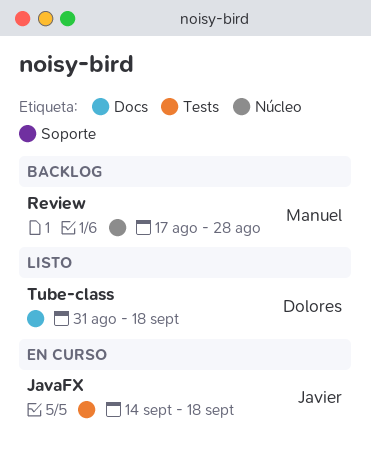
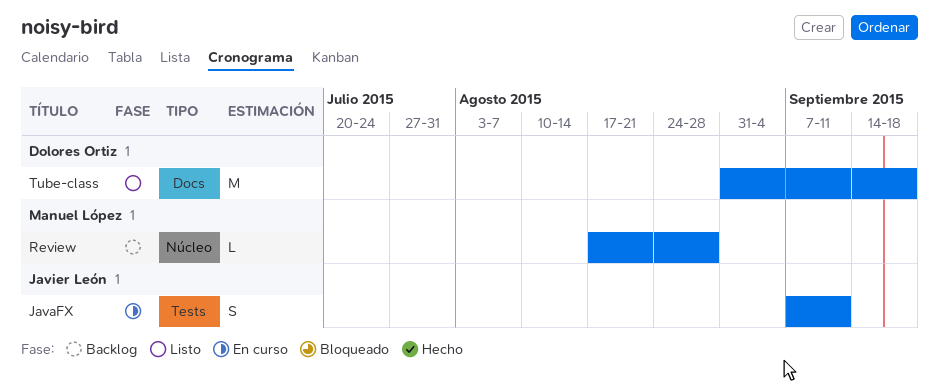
JavaFX, start: Sep 14 -> Sep 7
JavaFX, due: Sep 18 -> Sep 11

